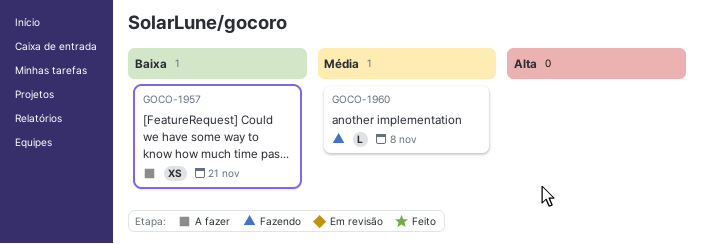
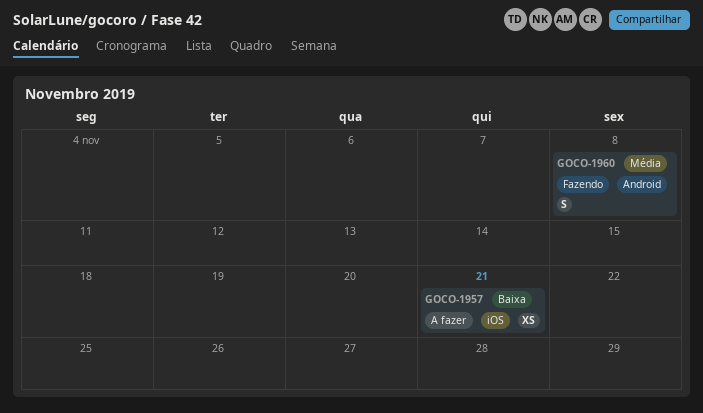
GOCO-1960, estimate: L -> S

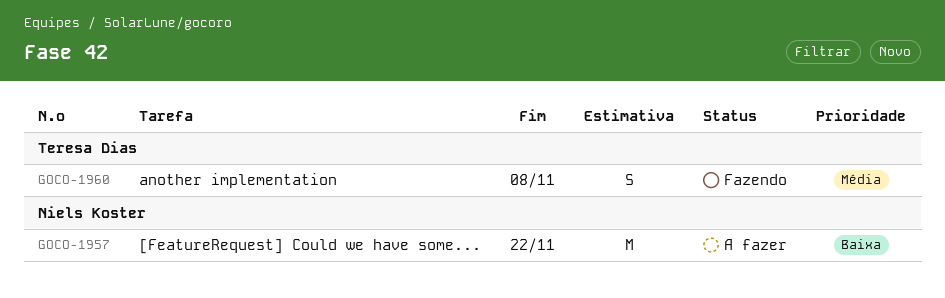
GOCO-1957, estimate: XS -> M
GOCO-1957, due: Nov 21 -> Nov 22

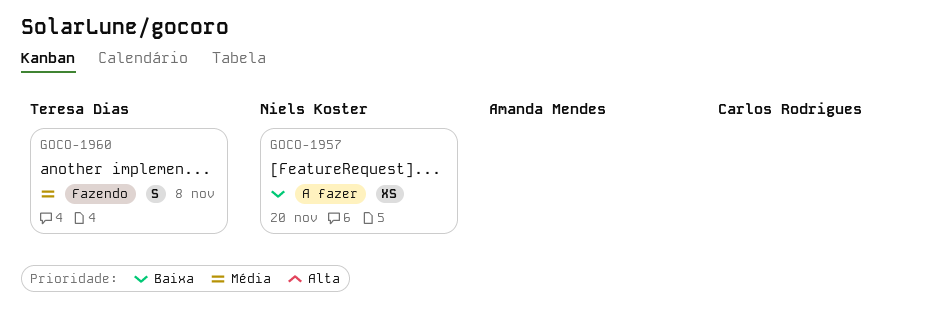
GOCO-1957, estimate: M -> XS
GOCO-1957, due: Nov 22 -> Nov 20

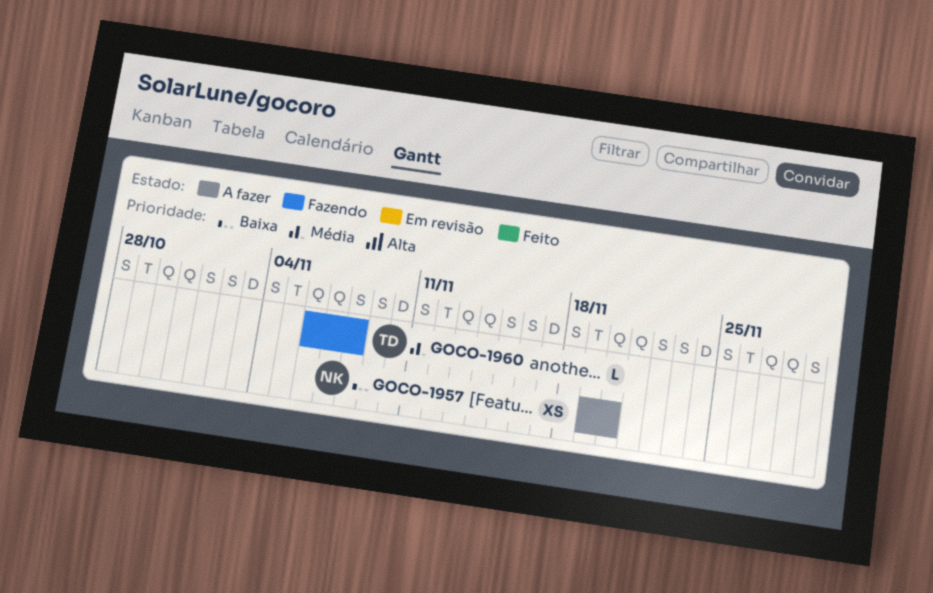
GOCO-1960, estimate: S -> L

